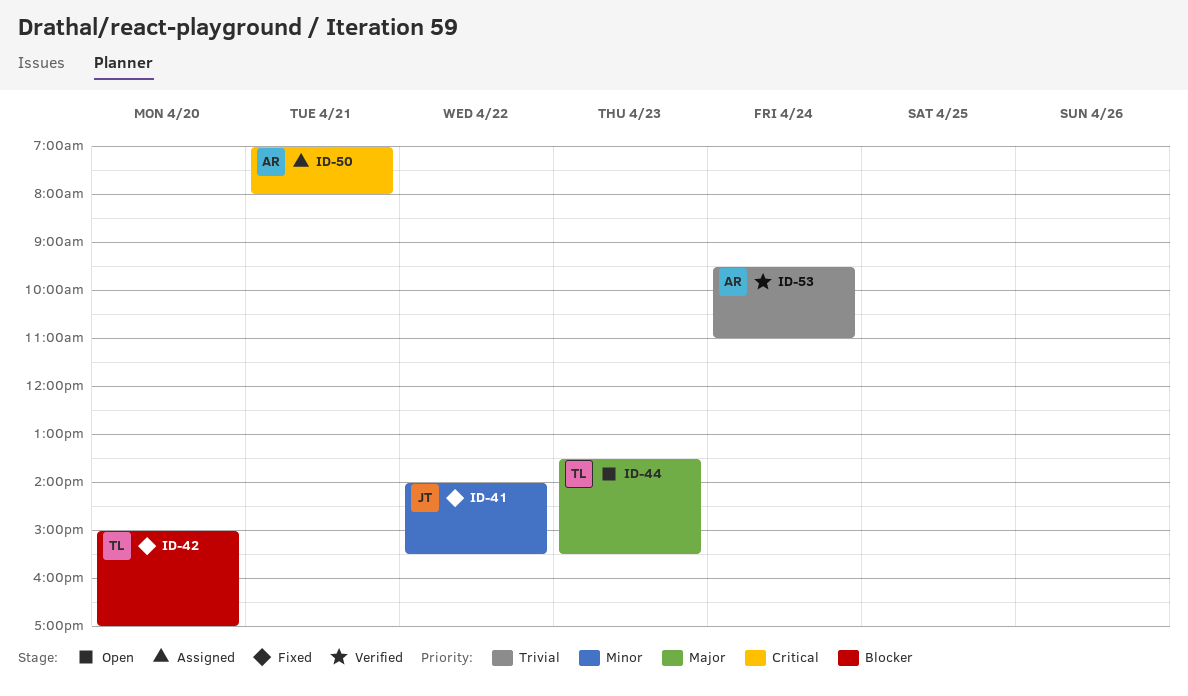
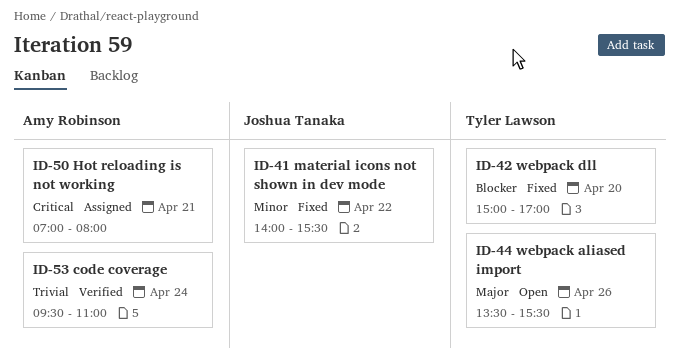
ID-44, day: Apr 23 -> Apr 26

